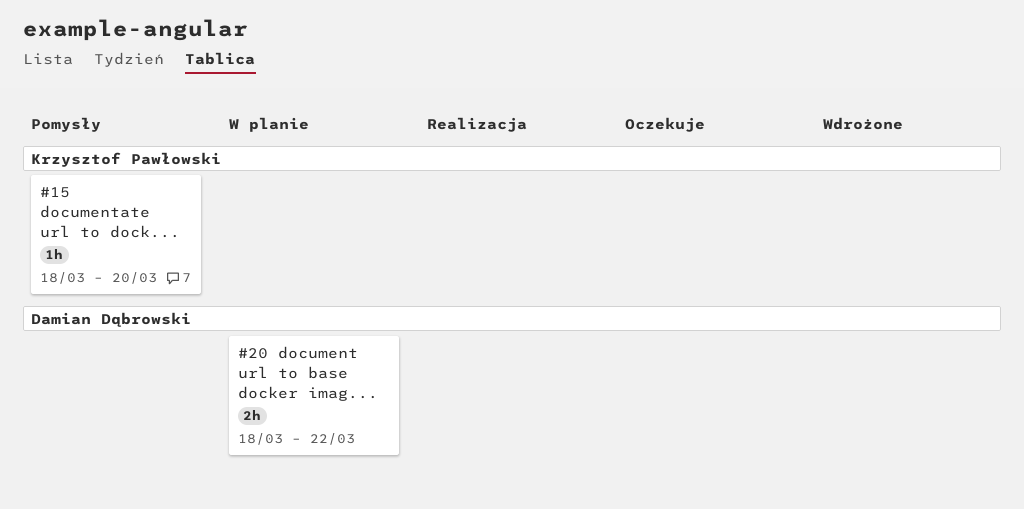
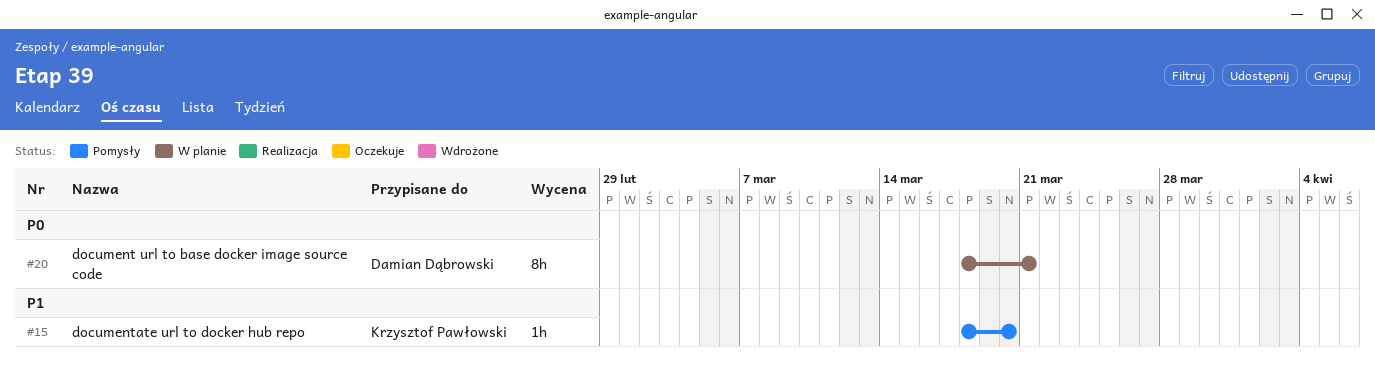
#20, estimate: 2h -> 8h
#20, due: Mar 22 -> Mar 21

